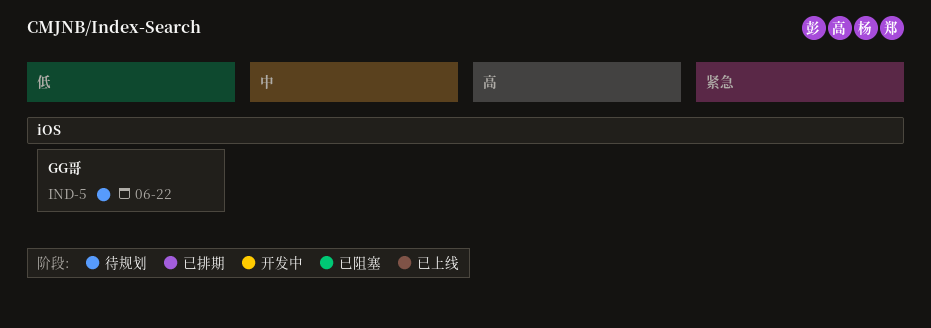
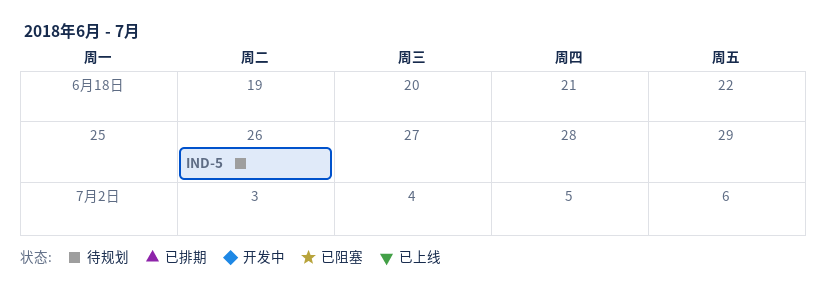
IND-5, due: Jun 22 -> Jun 26

